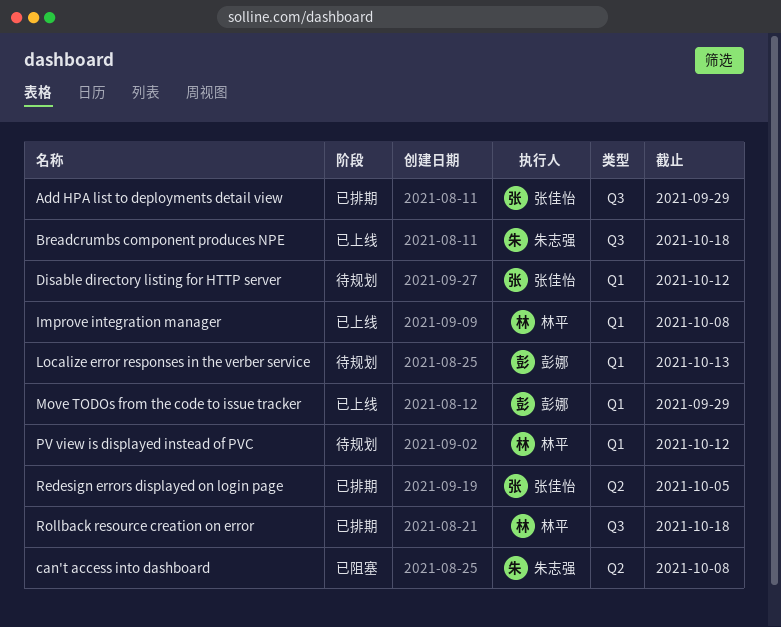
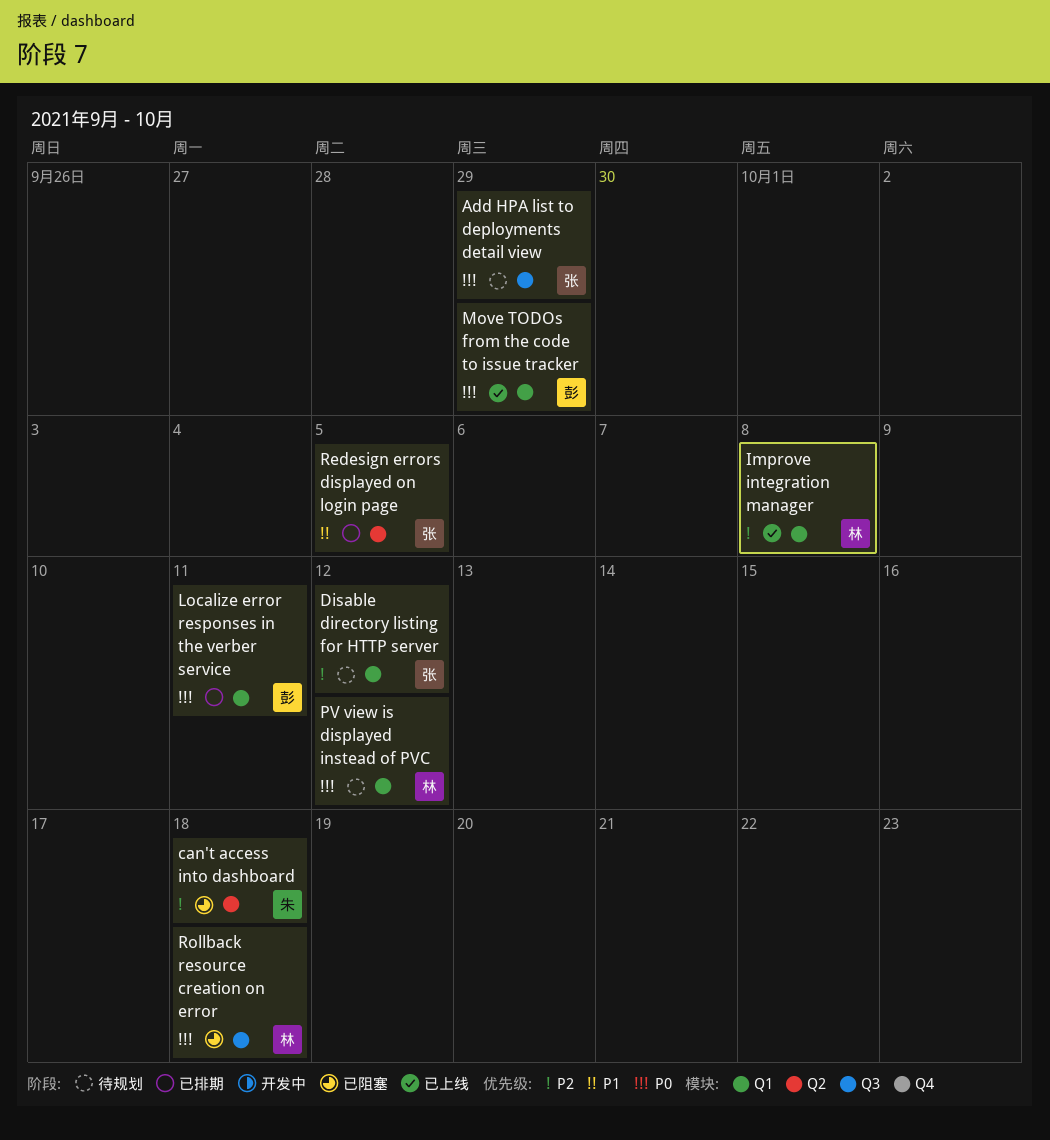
Add HPA list to deployments detail view, status: 已排期 -> 待规划
Breadcrumbs component produces NPE: present -> none
can't access into dashboard, due: Oct 8 -> Oct 18
Localize error responses in the verber service, status: 待规划 -> 已排期
Localize error responses in the verber service, due: Oct 13 -> Oct 11
Rollback resource creation on error, status: 已排期 -> 已阻塞

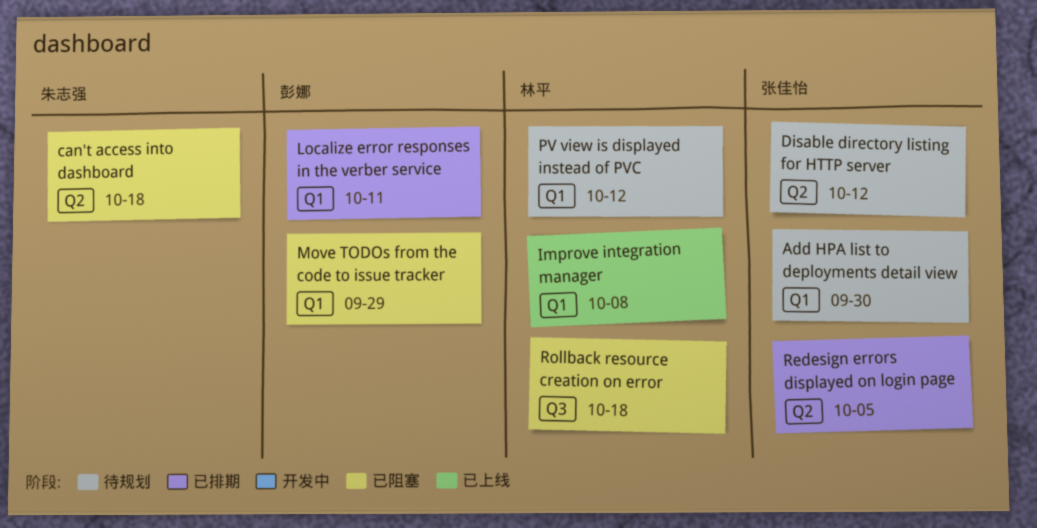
Add HPA list to deployments detail view, label: Q3 -> Q1
Add HPA list to deployments detail view, due: Sep 29 -> Sep 30
Disable directory listing for HTTP server, label: Q1 -> Q2
Move TODOs from the code to issue tracker, status: 已上线 -> 已阻塞

